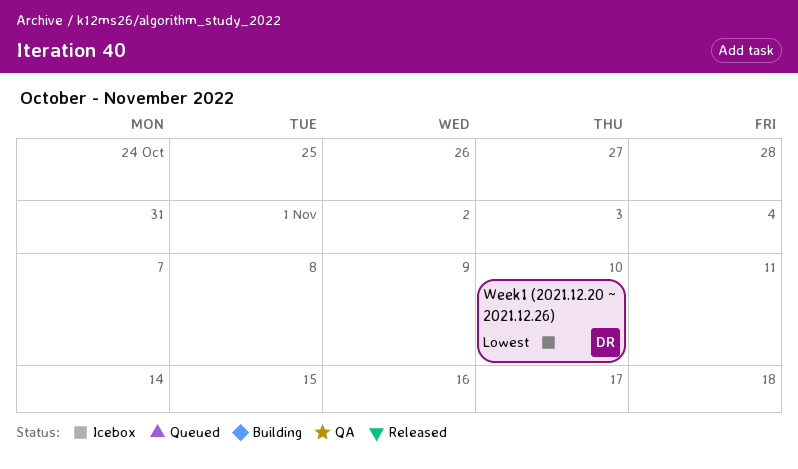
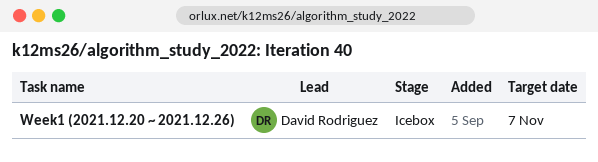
Week1 (2021.12.20 ~ 2021.12.26), due: Nov 10 -> Nov 7

